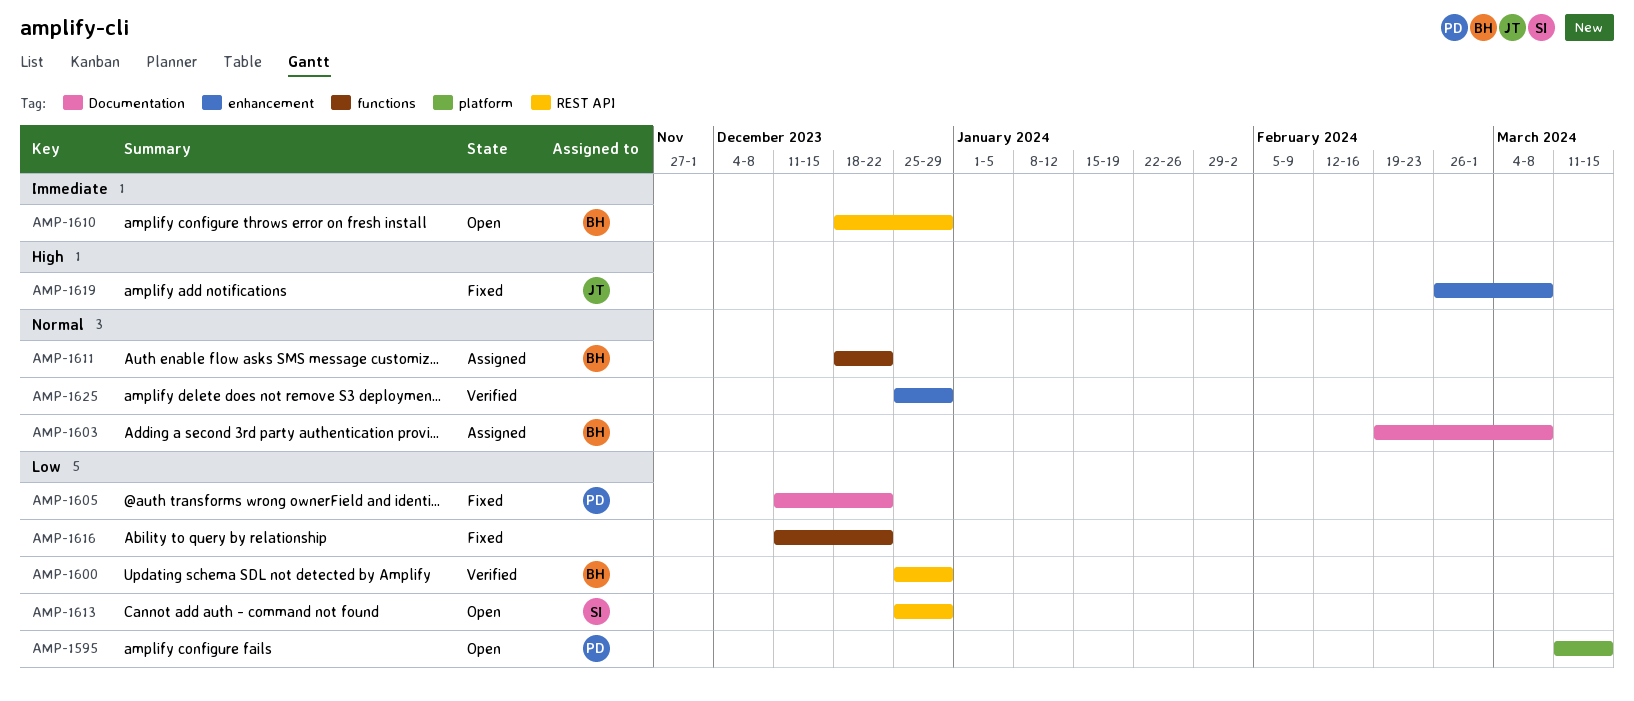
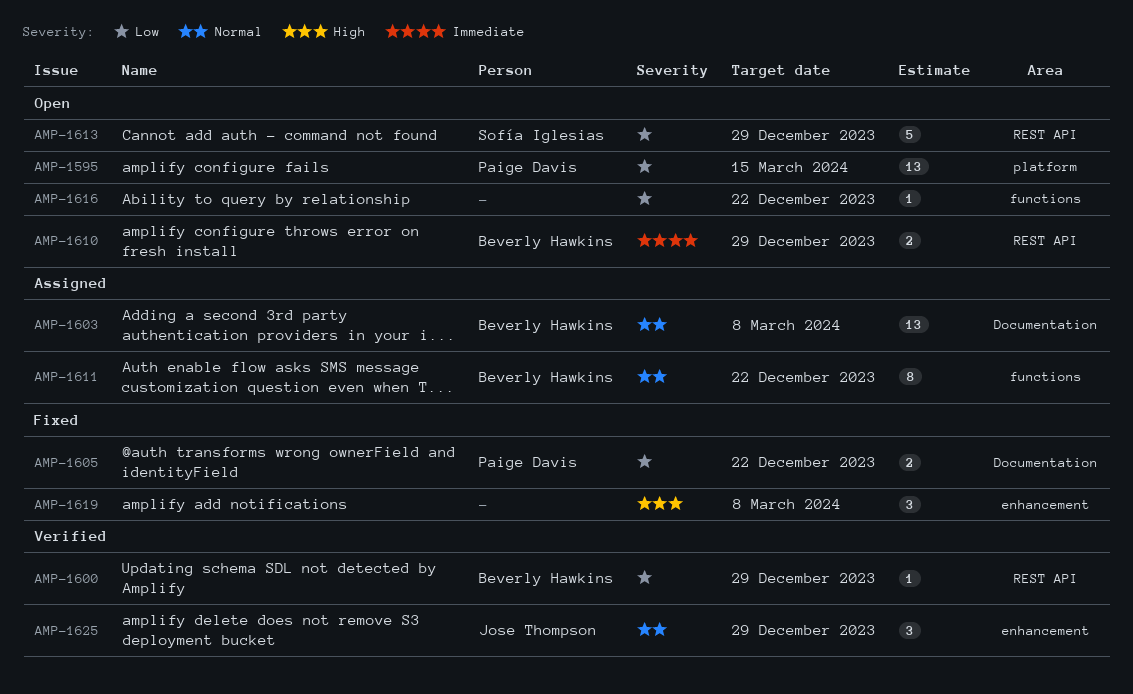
AMP-1616, status: Fixed -> Open
AMP-1619, owner: Jose Thompson -> none
AMP-1625, owner: none -> Jose Thompson

